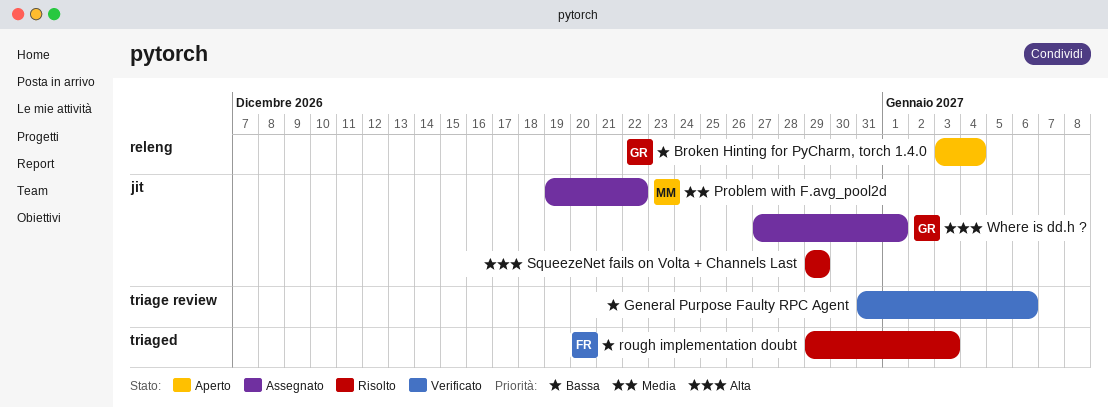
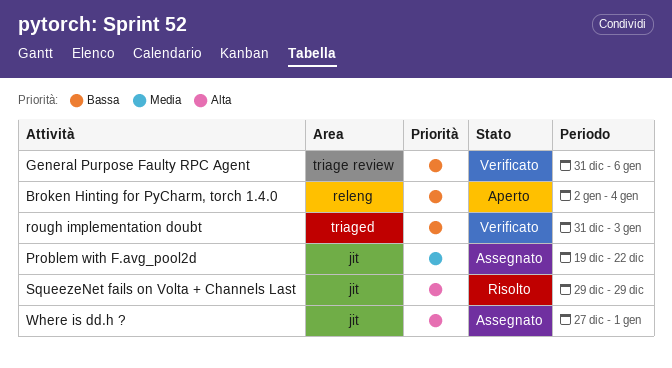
Broken Hinting for PyCharm, torch 1.4.0, start: Jan 3 -> Jan 2
rough implementation doubt, status: Risolto -> Verificato
rough implementation doubt, start: Dec 29 -> Dec 31

